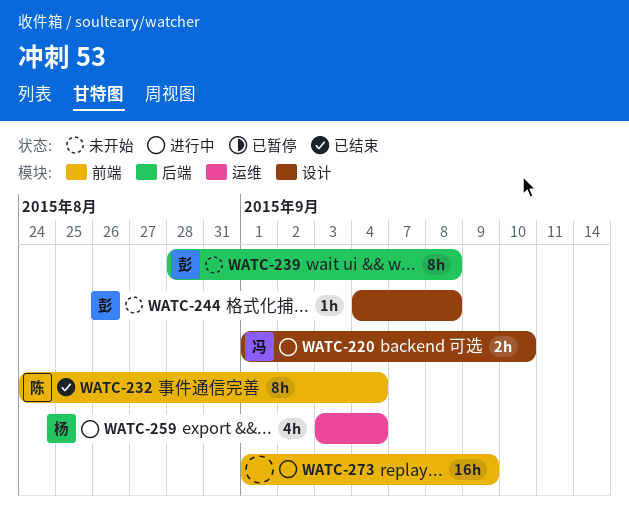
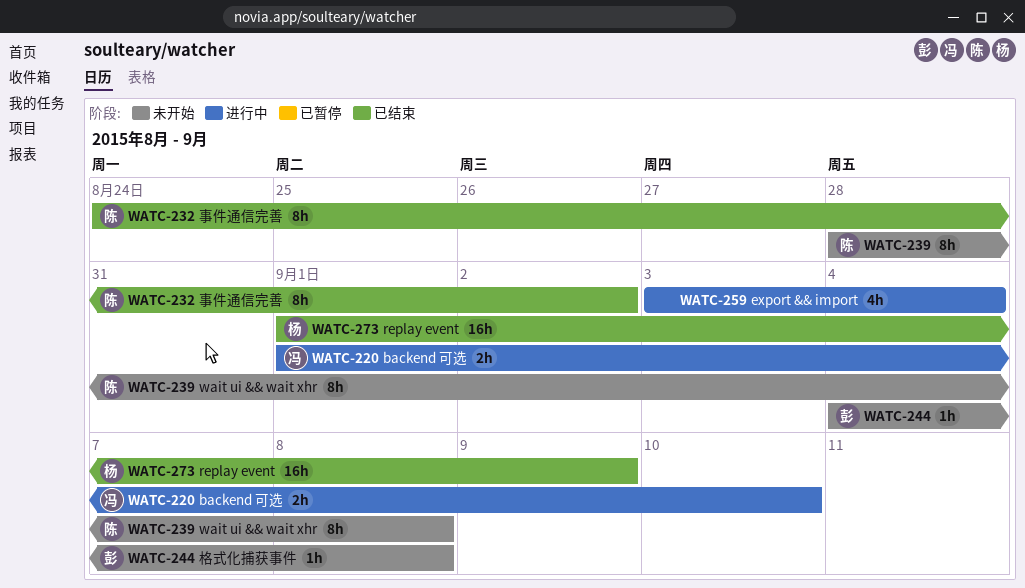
WATC-232, due: Sep 4 -> Sep 2
WATC-239, owner: 彭 -> 陈
WATC-259, owner: 杨 -> none
WATC-273, status: 进行中 -> 已结束
WATC-273, owner: none -> 杨

